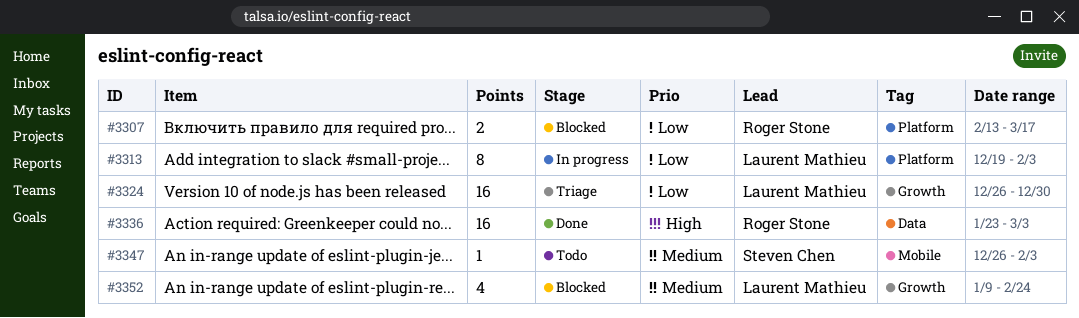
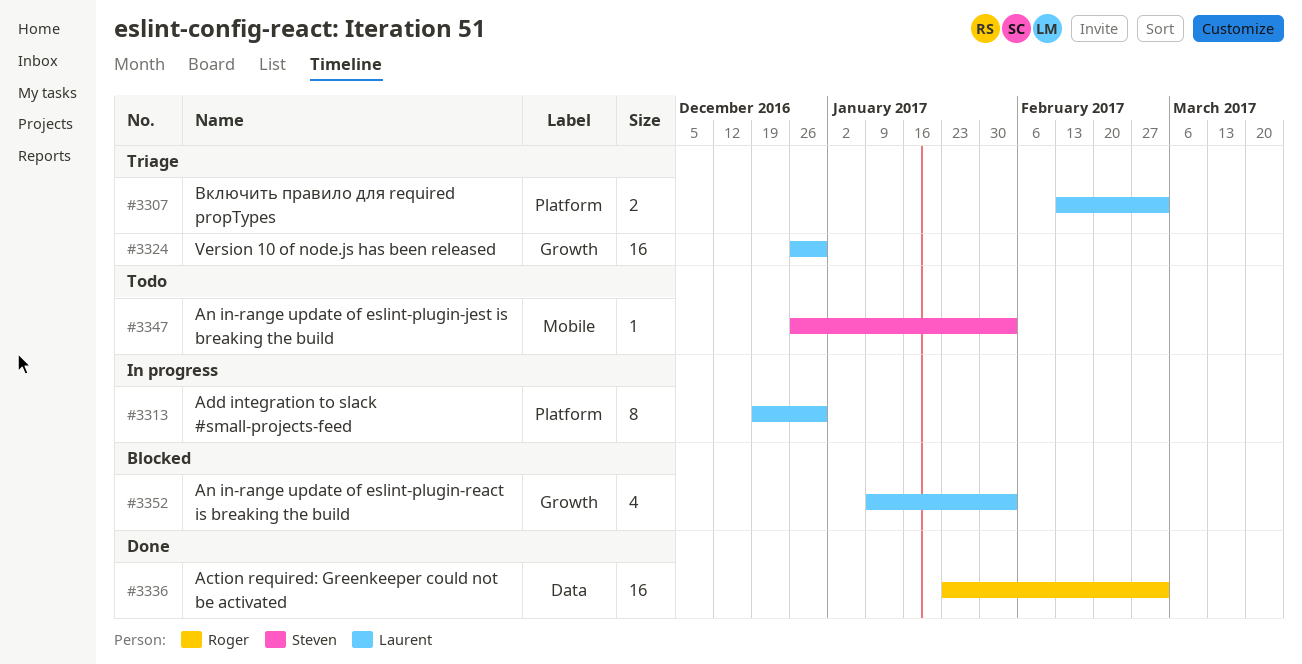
#3307, status: Blocked -> Triage
#3307, owner: Roger Stone -> Laurent Mathieu
#3307, due: Mar 17 -> Mar 3
#3313, due: Feb 3 -> Dec 30
#3352, due: Feb 24 -> Feb 3

